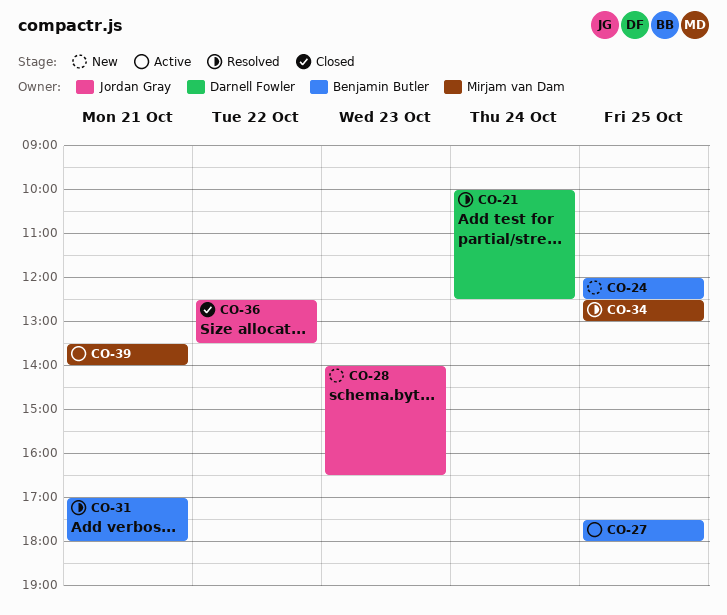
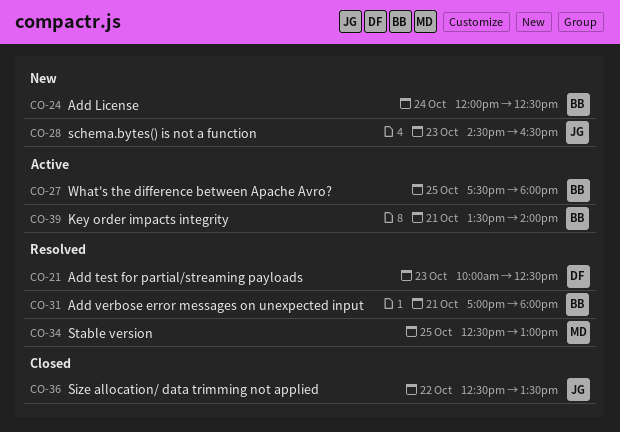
CO-21, day: Oct 24 -> Oct 23
CO-24, day: Oct 25 -> Oct 24
CO-28, begins: 14:00 -> 14:30
CO-39, owner: Mirjam van Dam -> Benjamin Butler

